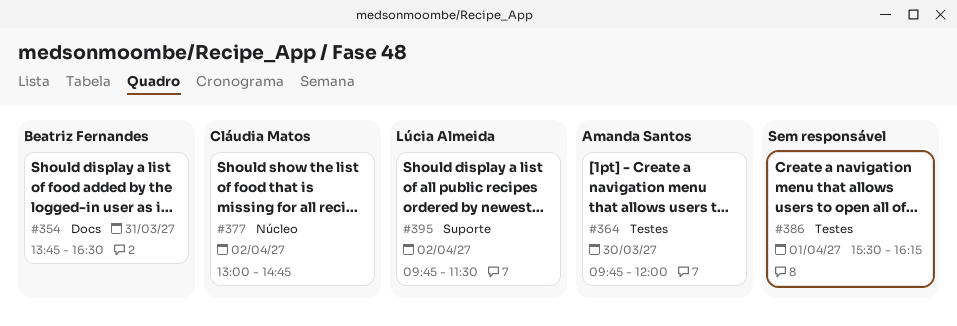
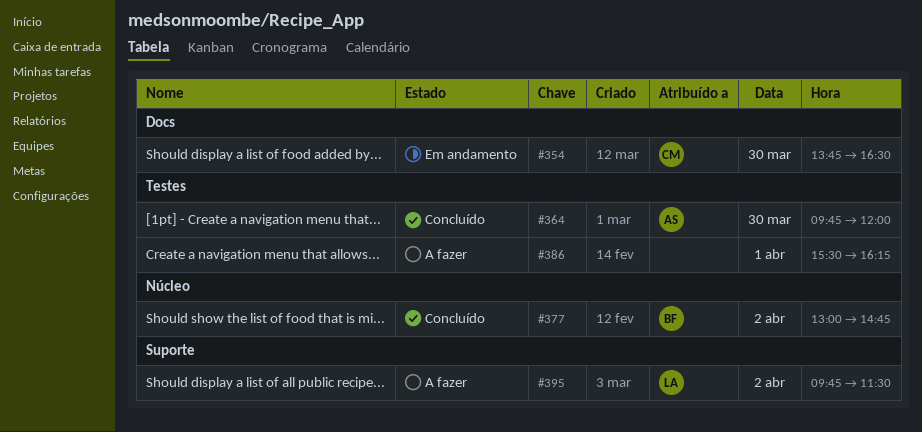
#354, owner: Beatriz Fernandes -> Cláudia Matos
#354, day: Mar 31 -> Mar 30
#377, owner: Cláudia Matos -> Beatriz Fernandes

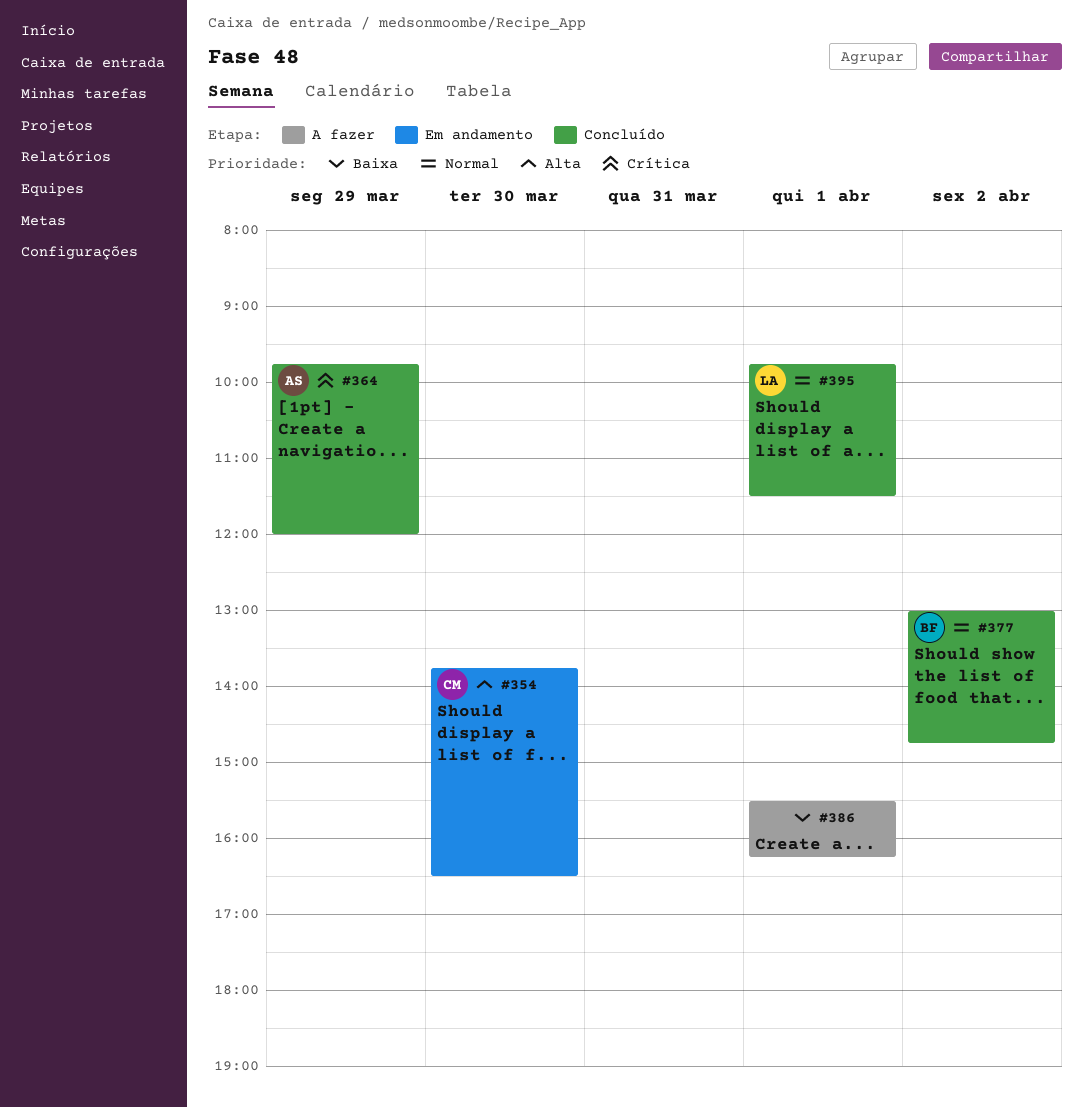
#364, day: Mar 30 -> Mar 29
#395, status: A fazer -> Concluído
#395, day: Apr 2 -> Apr 1

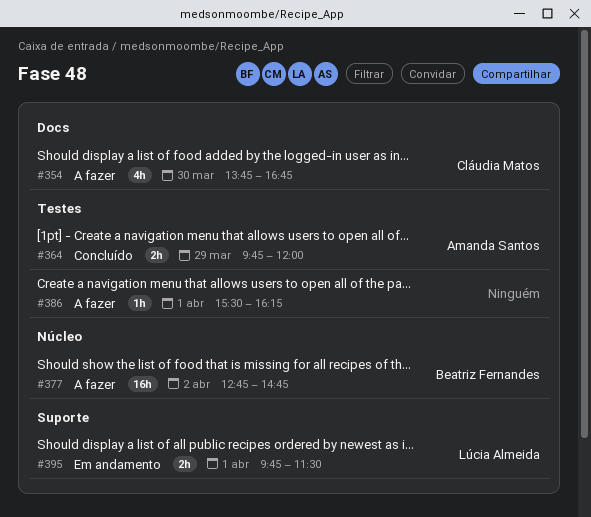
#354, status: Em andamento -> A fazer
#354, ends: 16:30 -> 16:45
#377, status: Concluído -> A fazer
#377, begins: 13:00 -> 12:45
#395, status: Concluído -> Em andamento

